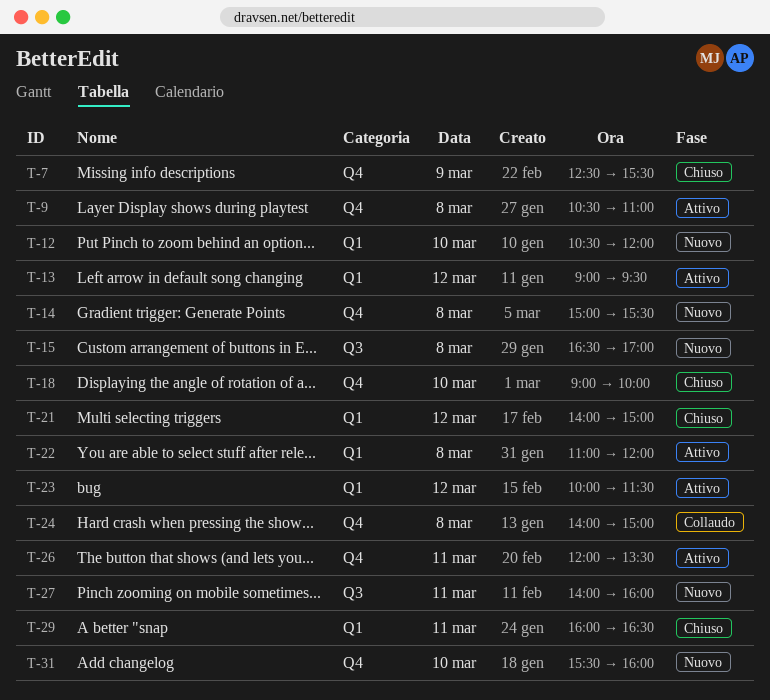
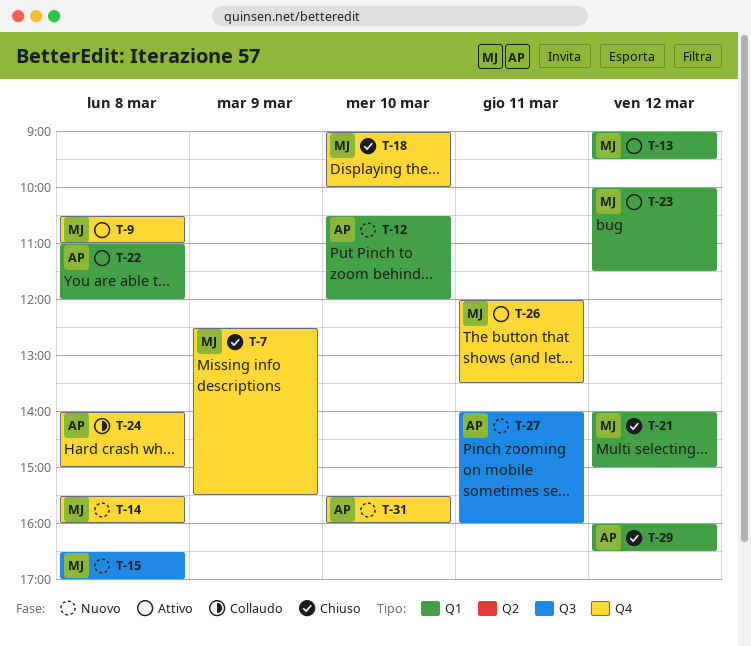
T-14, begins: 15:00 -> 15:30
T-14, ends: 15:30 -> 16:00
T-29, day: Mar 11 -> Mar 12

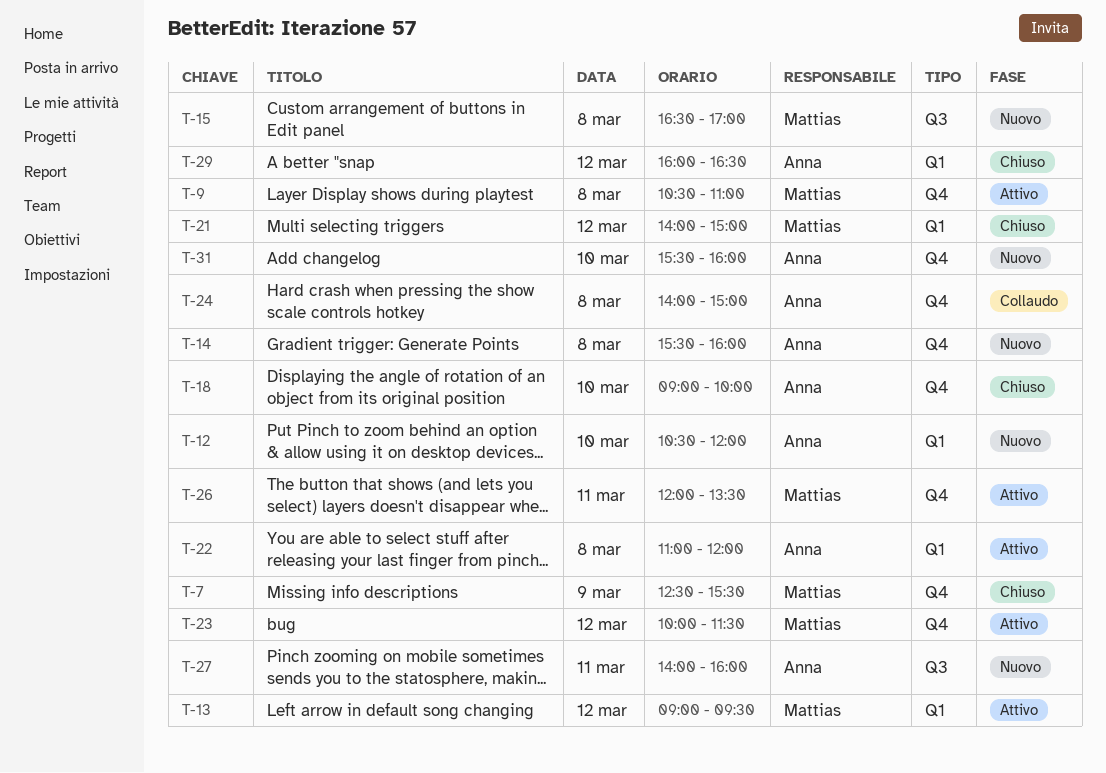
T-14, owner: Mattias -> Anna
T-18, owner: Mattias -> Anna
T-23, label: Q1 -> Q4

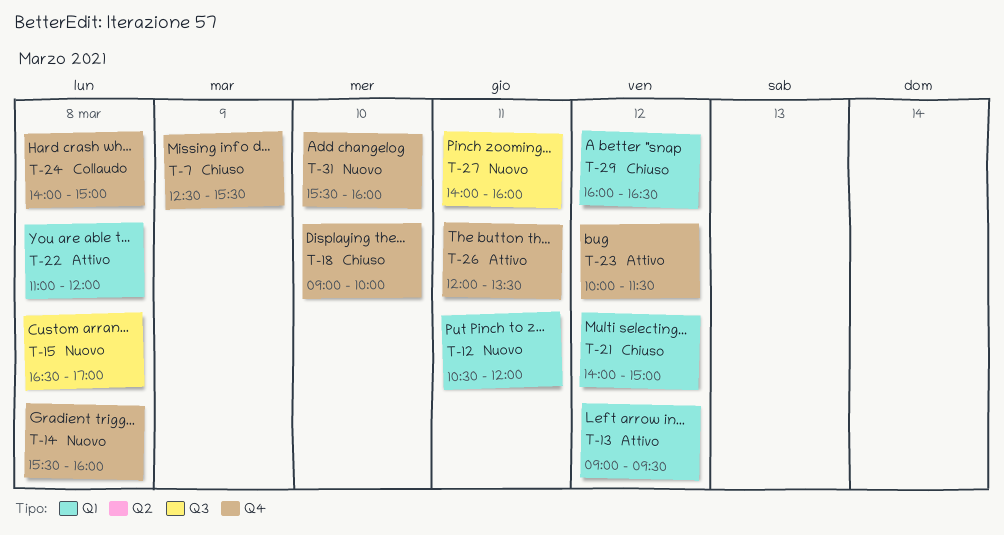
T-9: present -> none
T-12, day: Mar 10 -> Mar 11

